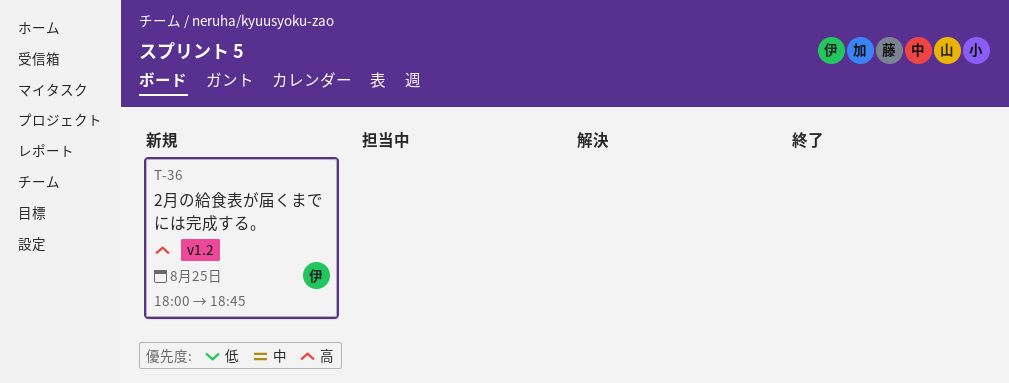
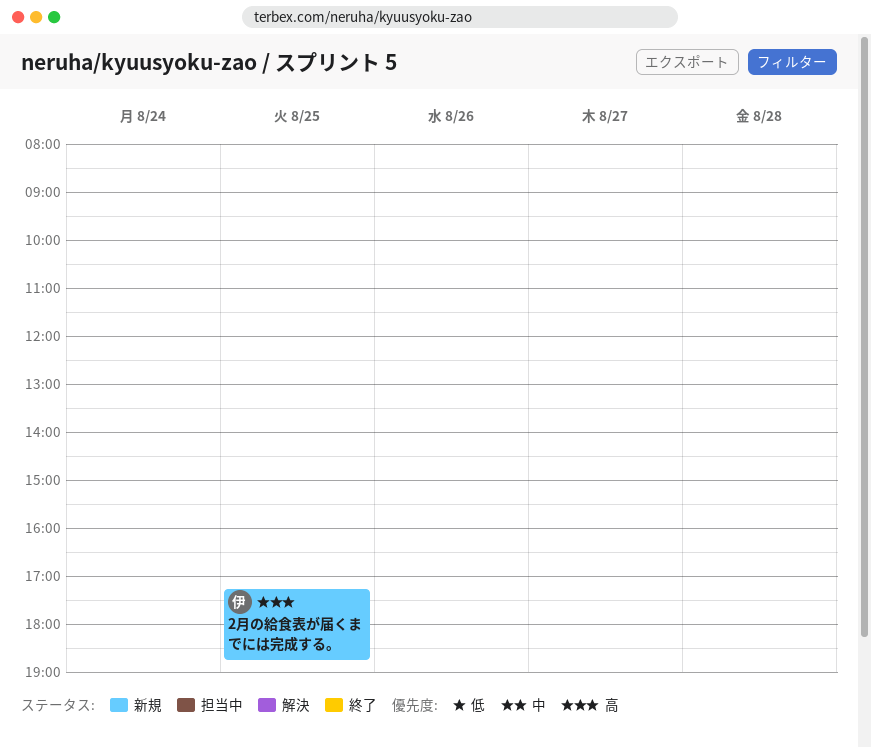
2月の給食表が届くまでには完成する。, begins: 18:00 -> 17:15

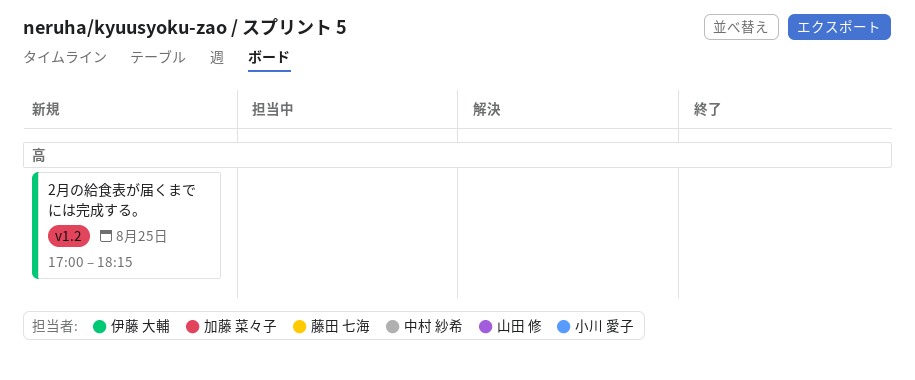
2月の給食表が届くまでには完成する。, begins: 17:15 -> 17:00
2月の給食表が届くまでには完成する。, ends: 18:45 -> 18:15

